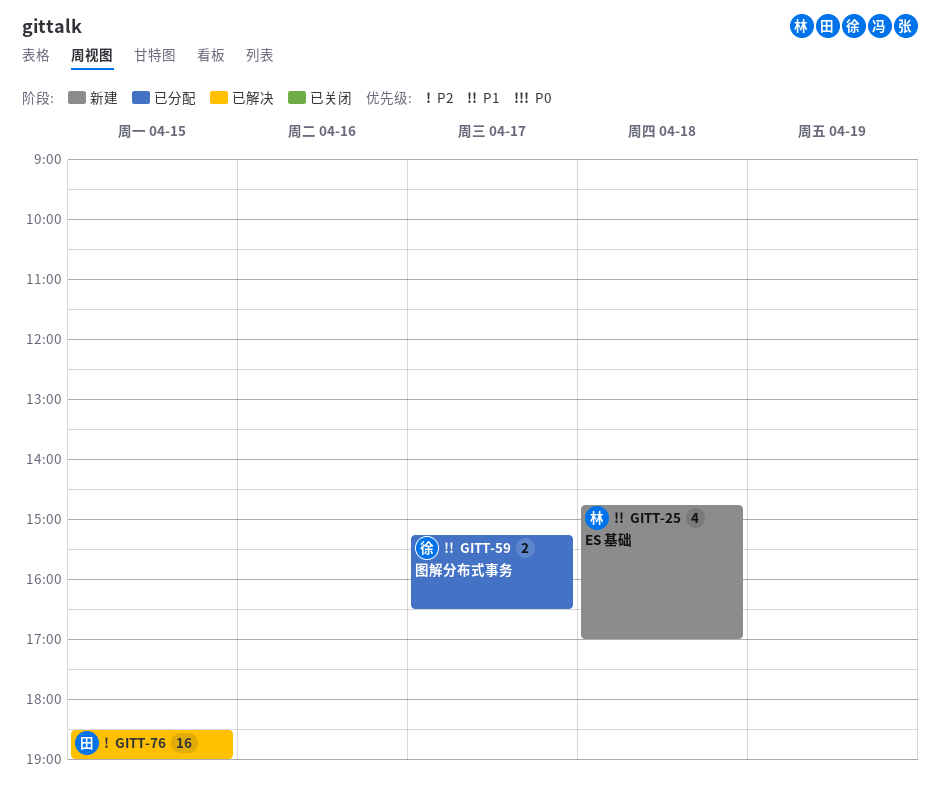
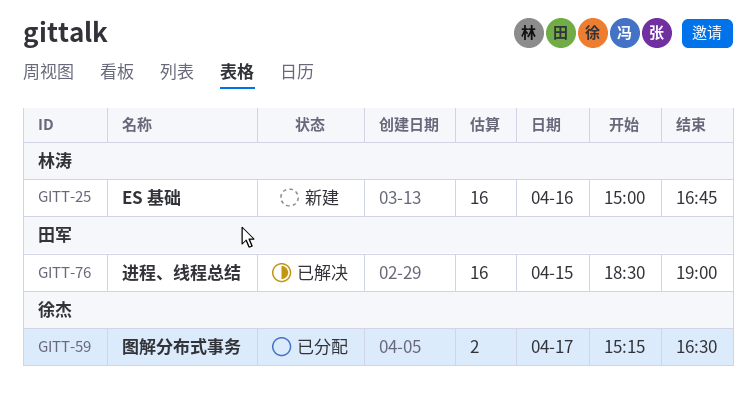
GITT-25, estimate: 4 -> 16
GITT-25, day: Apr 18 -> Apr 16
GITT-25, begins: 14:45 -> 15:00
GITT-25, ends: 17:00 -> 16:45

